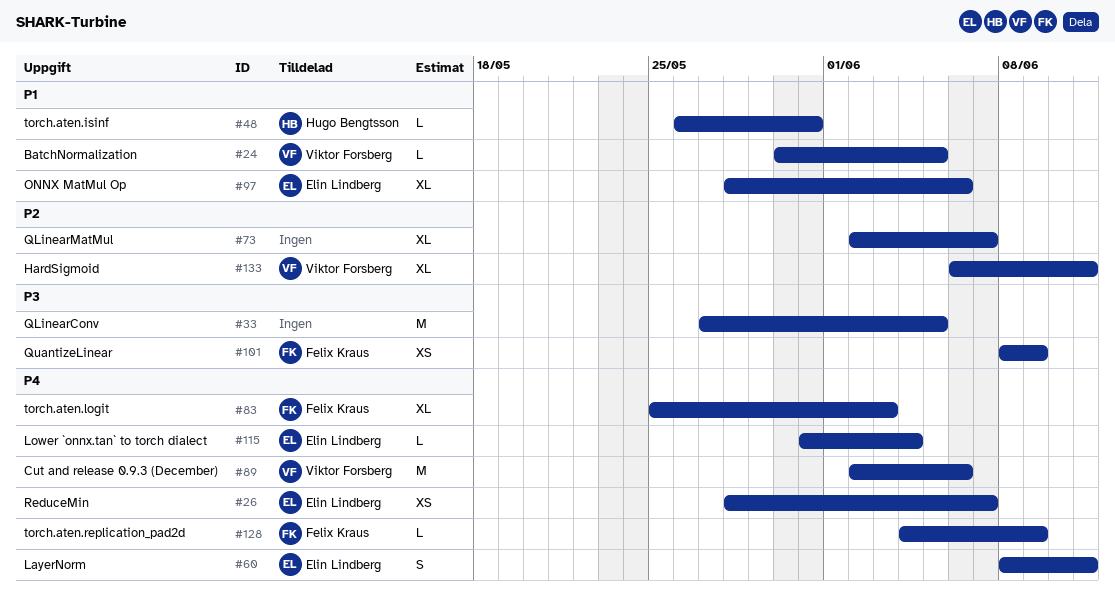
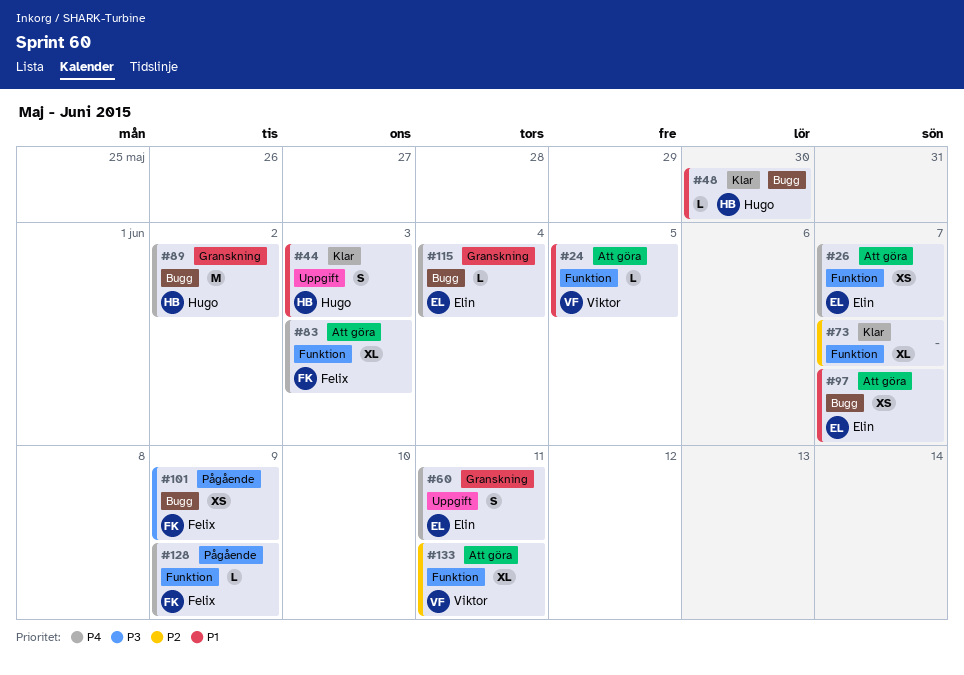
#33: present -> none
#44: none -> present
#48, due: May 31 -> May 30
#89, owner: Viktor Forsberg -> Hugo Bengtsson
#89, due: Jun 6 -> Jun 2
#97, estimate: XL -> XS
#97, due: Jun 6 -> Jun 7

